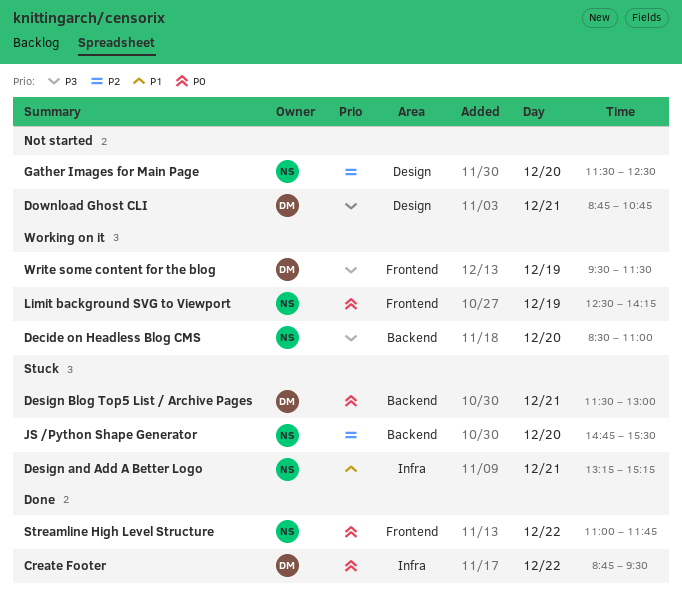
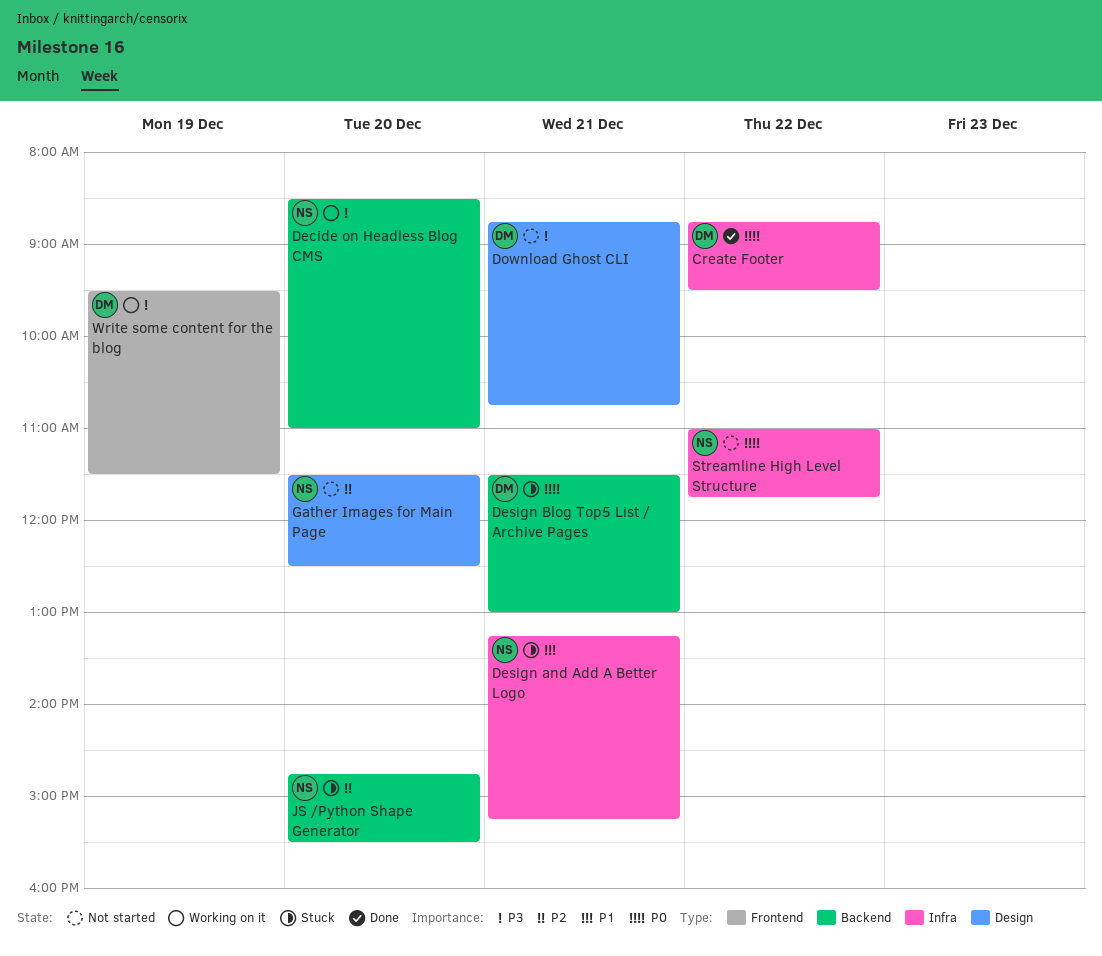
Limit background SVG to Viewport: present -> none
Streamline High Level Structure, status: Done -> Not started
Streamline High Level Structure, label: Frontend -> Infra

